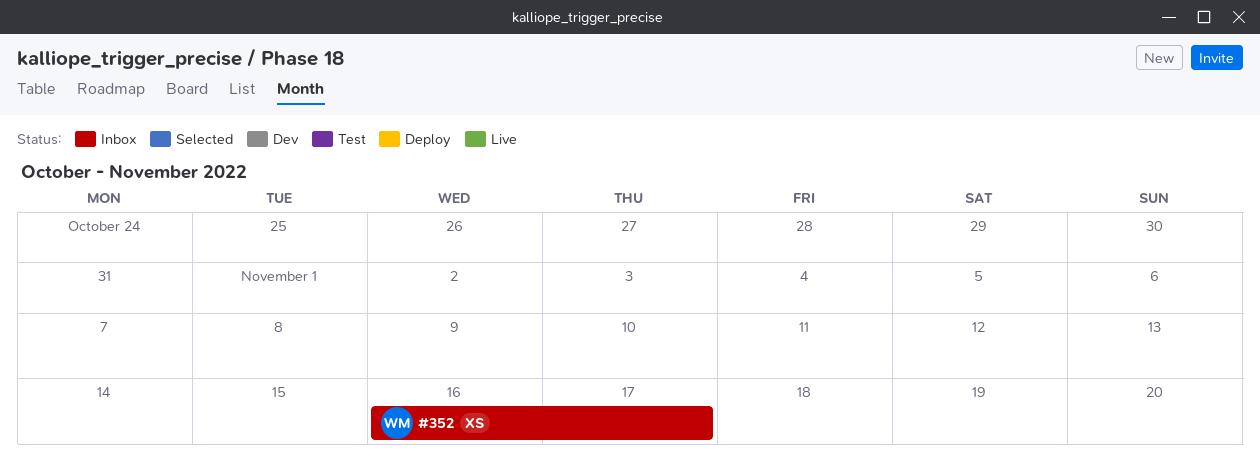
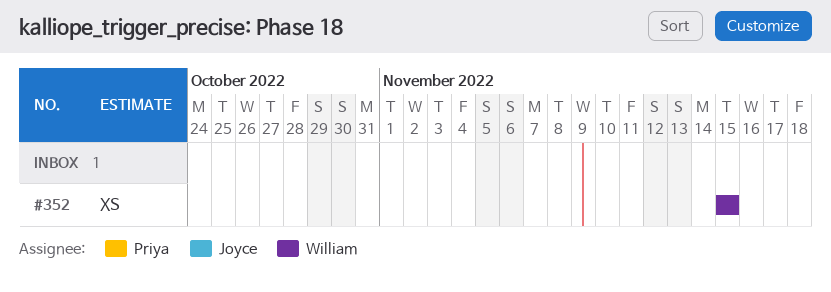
#352, start: Nov 16 -> Nov 15
#352, due: Nov 17 -> Nov 15

